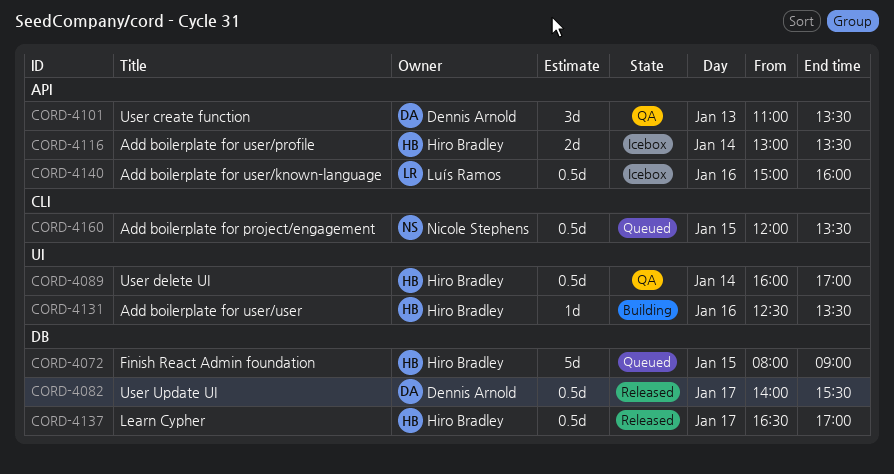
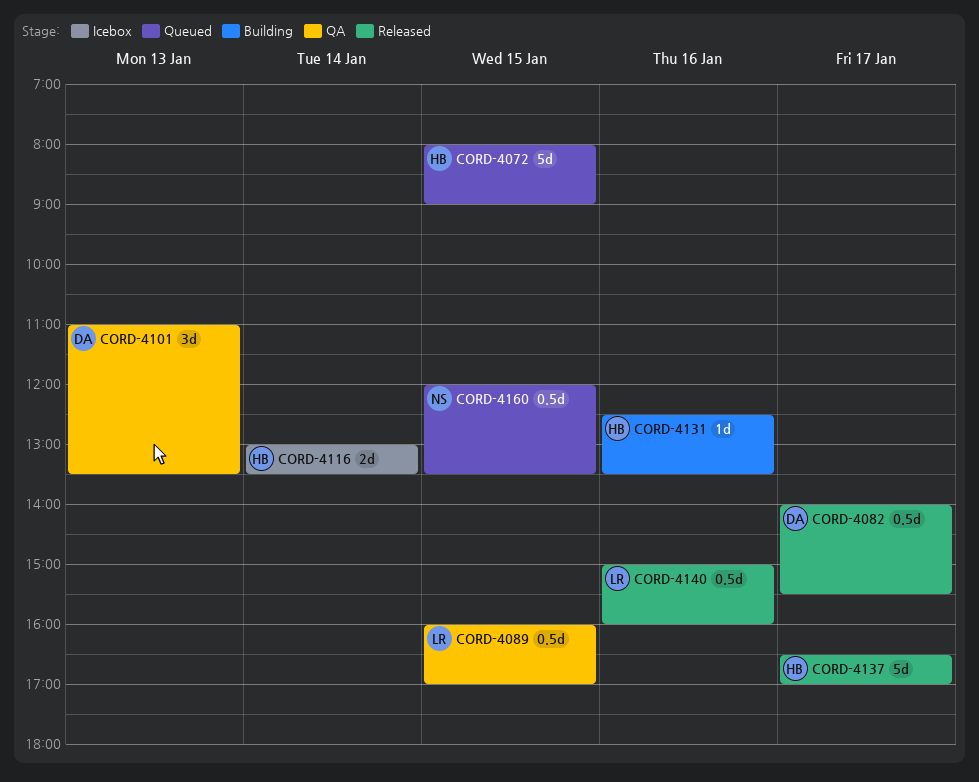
CORD-4089, owner: Hiro Bradley -> Luís Ramos
CORD-4089, day: Jan 14 -> Jan 15
CORD-4137, estimate: 0.5d -> 5d
CORD-4140, status: Icebox -> Released

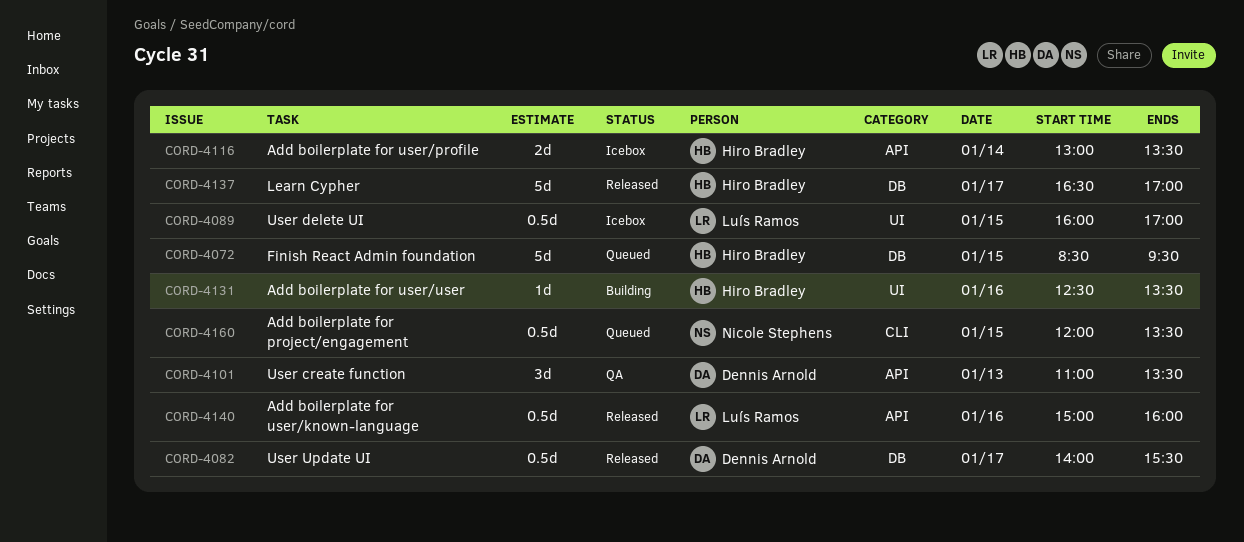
CORD-4072, begins: 08:00 -> 08:30
CORD-4072, ends: 09:00 -> 09:30
CORD-4089, status: QA -> Icebox

